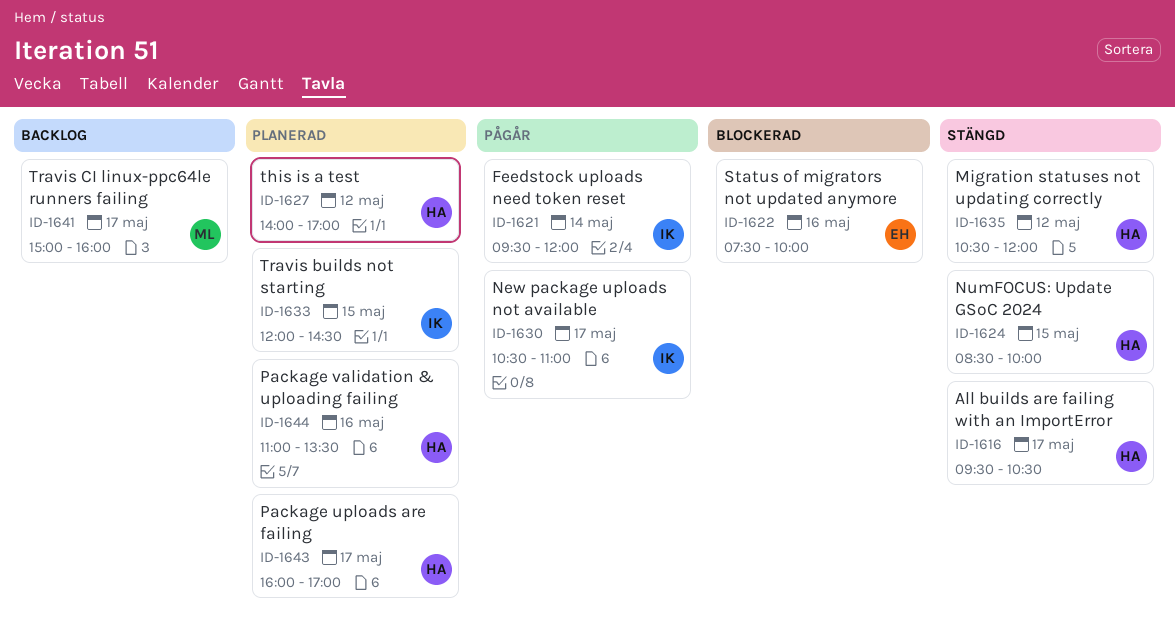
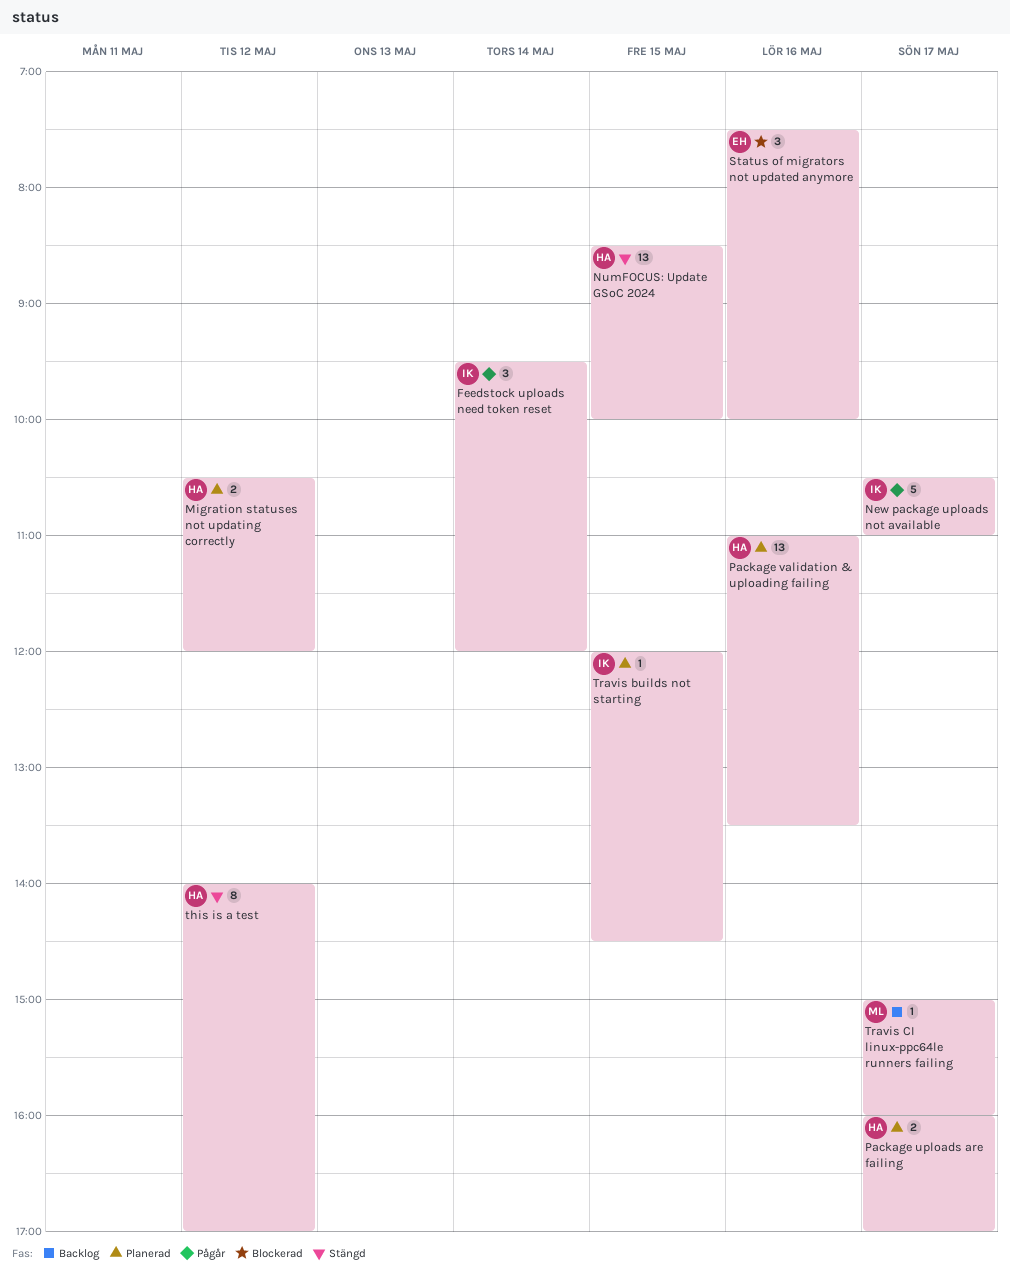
All builds are failing with an ImportError: present -> none
Migration statuses not updating correctly, status: Stängd -> Planerad
this is a test, status: Planerad -> Stängd

